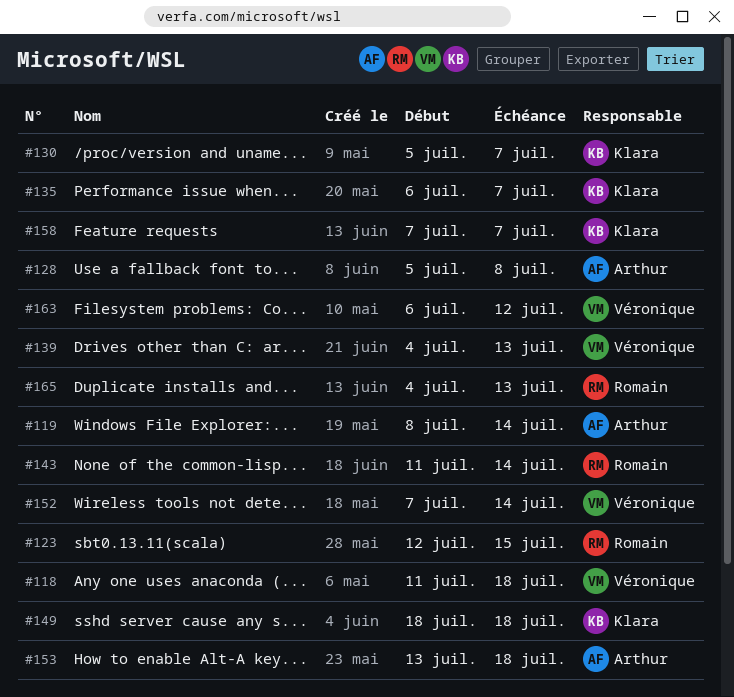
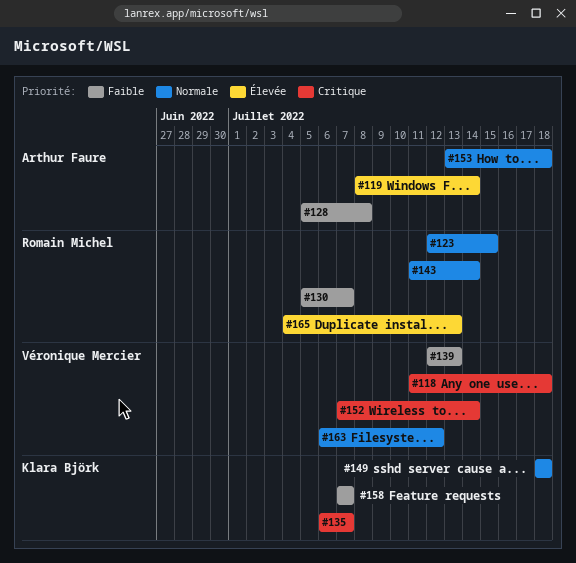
#130, owner: Klara Björk -> Romain Michel
#139, start: Jul 4 -> Jul 12

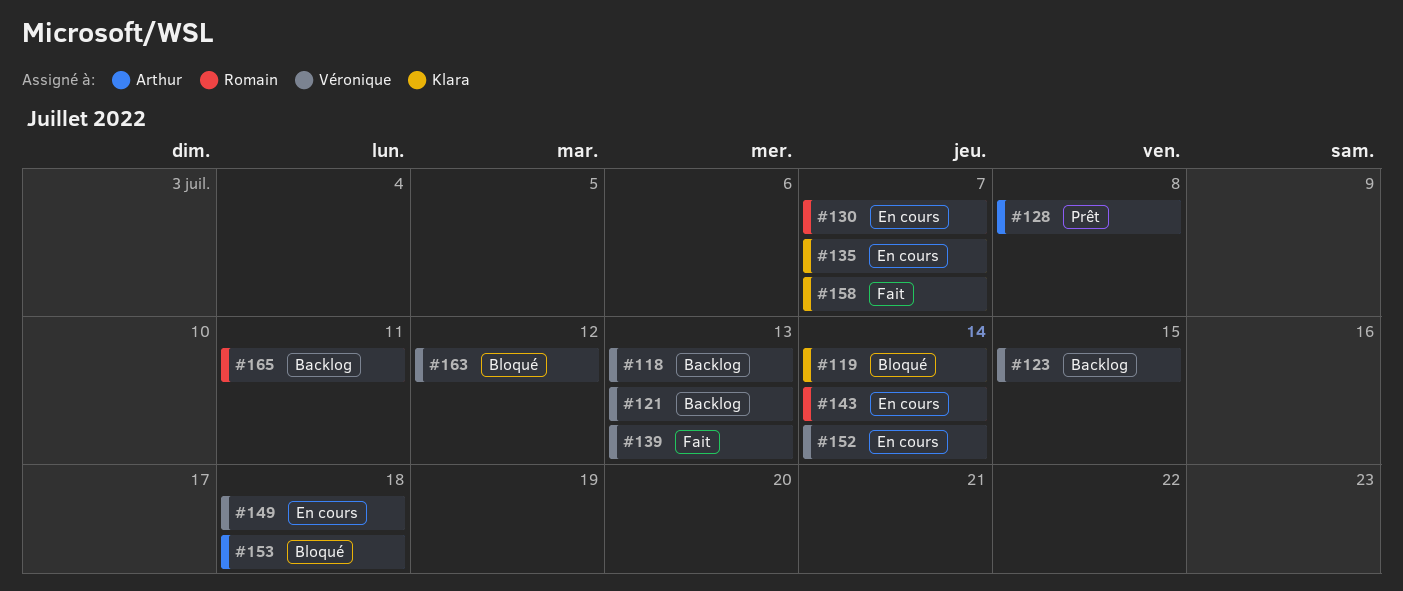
#118, due: Jul 18 -> Jul 13
#119, owner: Arthur Faure -> Klara Björk
#121: none -> present
#123, owner: Romain Michel -> Véronique Mercier
#149, owner: Klara Björk -> Véronique Mercier
#165, due: Jul 13 -> Jul 11

